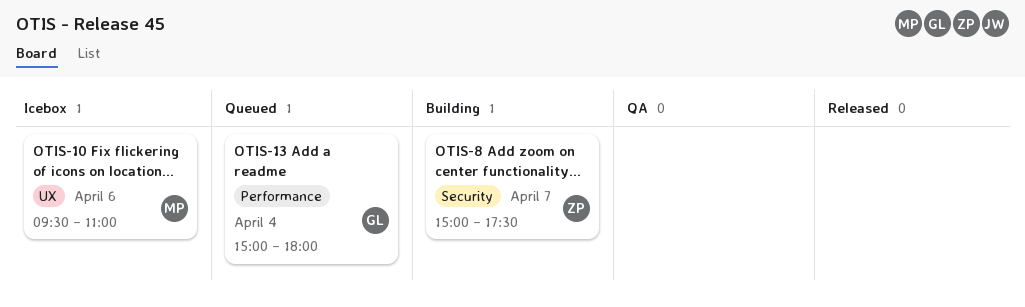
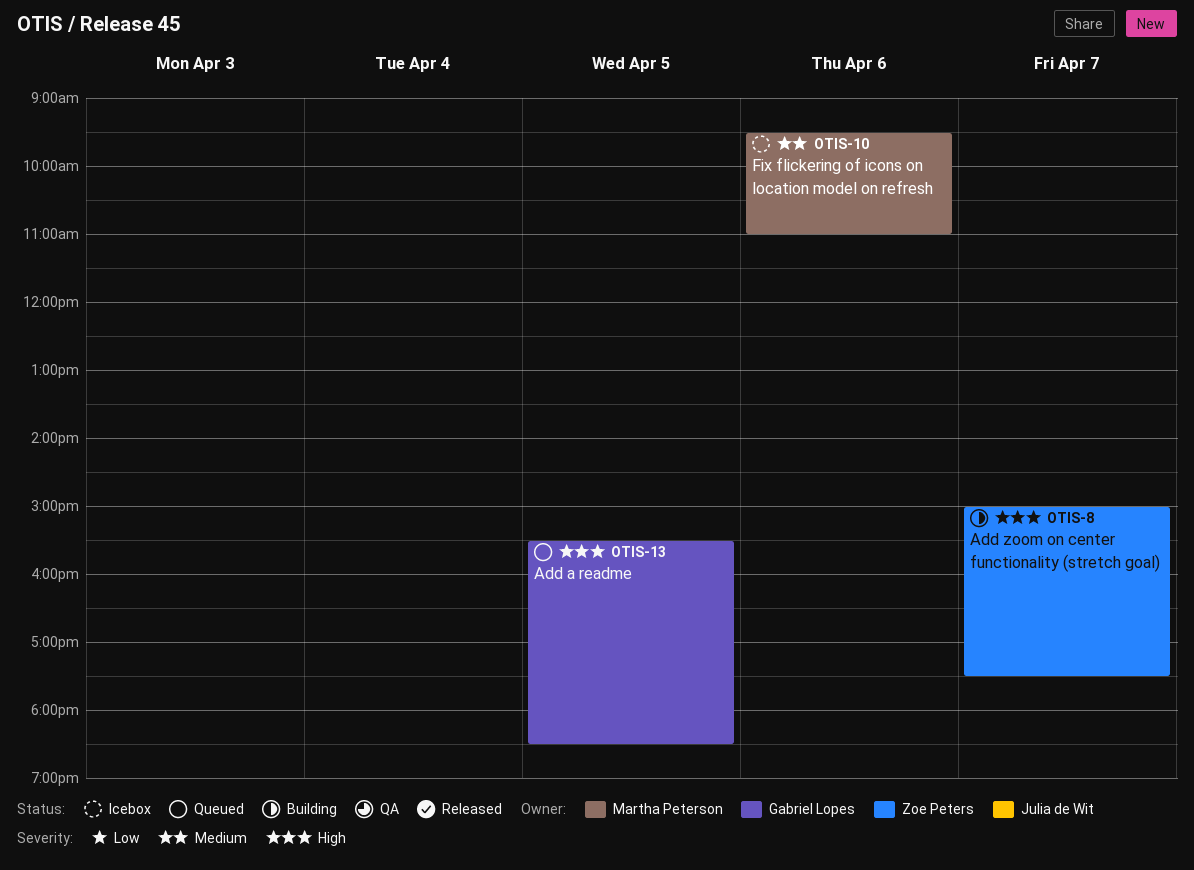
OTIS-13, day: Apr 4 -> Apr 5
OTIS-13, begins: 15:00 -> 15:30
OTIS-13, ends: 18:00 -> 18:30

